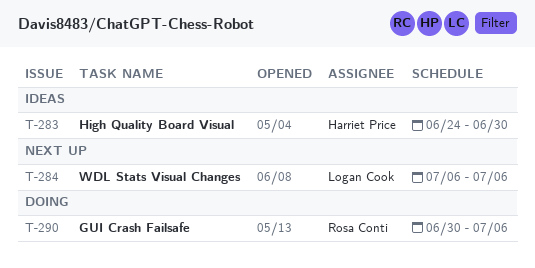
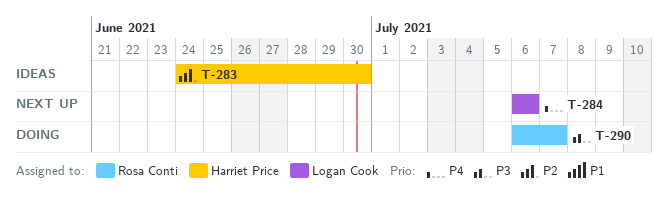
T-290, start: Jun 30 -> Jul 6
T-290, due: Jul 6 -> Jul 7

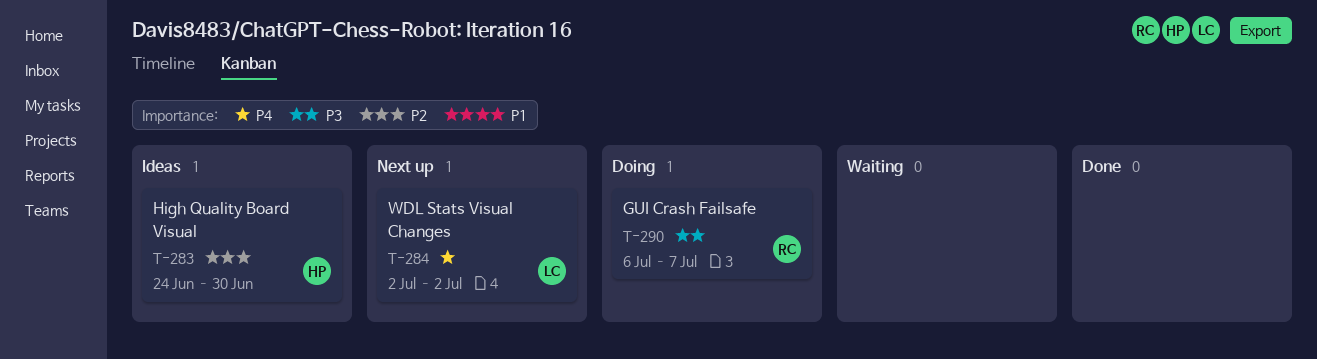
T-284, start: Jul 6 -> Jul 2
T-284, due: Jul 6 -> Jul 2

